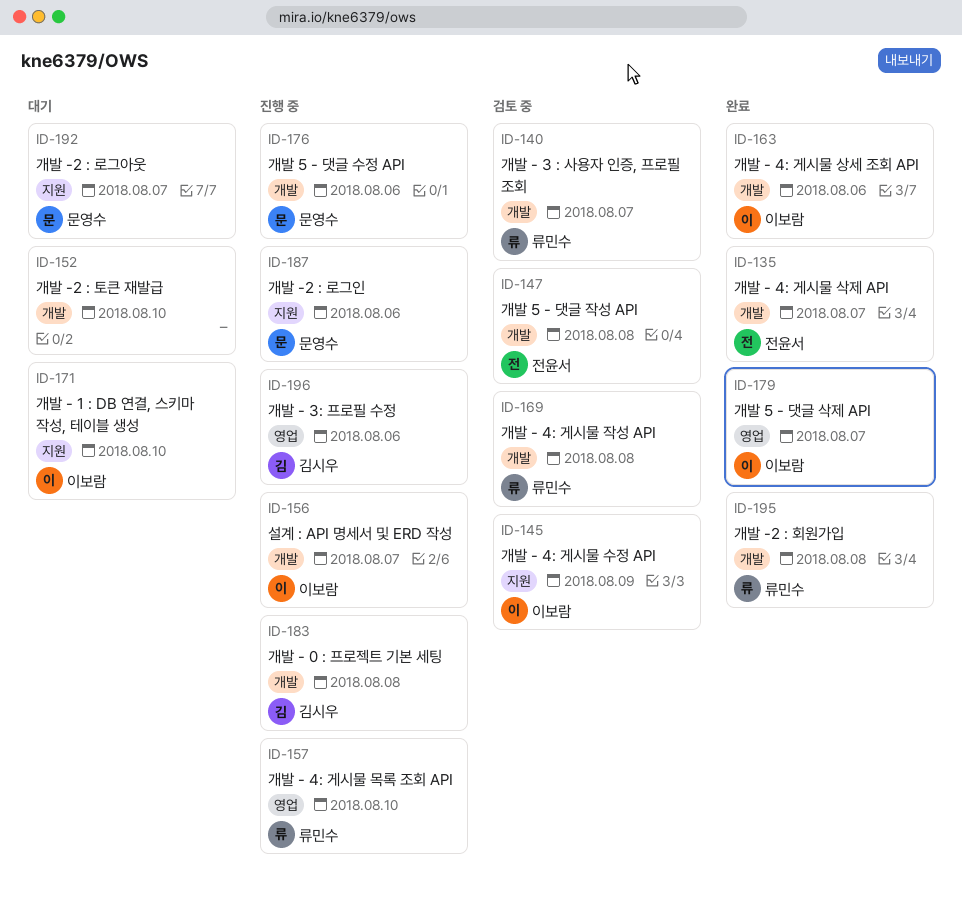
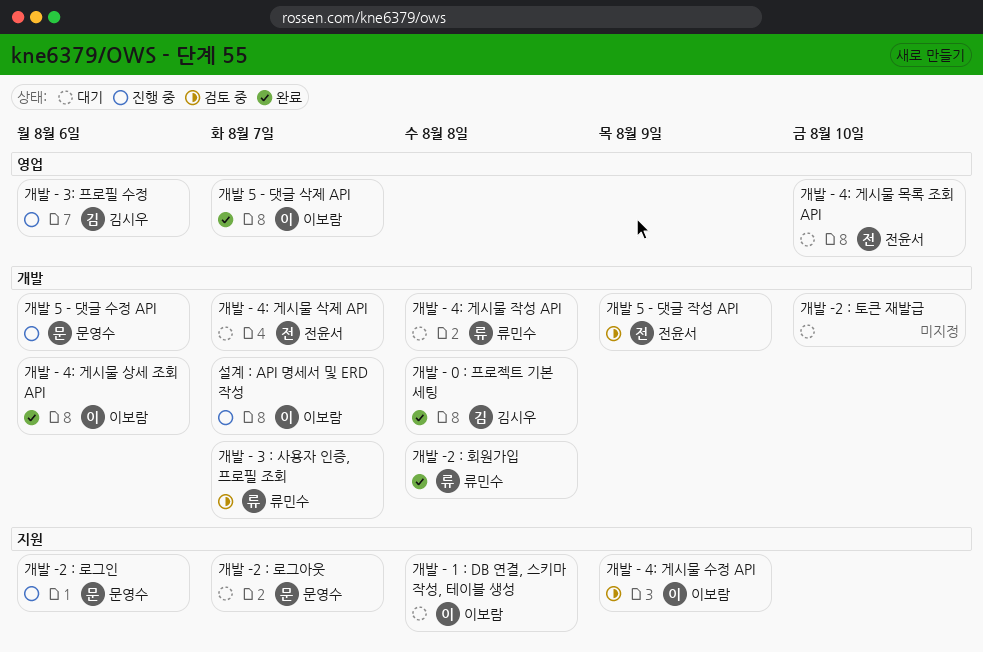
개발 - 0 : 프로젝트 기본 세팅, status: 진행 중 -> 완료
개발 - 1 : DB 연결, 스키마 작성, 테이블 생성, due: Aug 10 -> Aug 8
개발 - 4: 게시물 목록 조회 API, status: 진행 중 -> 대기
개발 - 4: 게시물 목록 조회 API, owner: 류민수 -> 전윤서
개발 - 4: 게시물 삭제 API, status: 완료 -> 대기
개발 - 4: 게시물 작성 API, status: 검토 중 -> 대기
개발 5 - 댓글 작성 API, due: Aug 8 -> Aug 9

